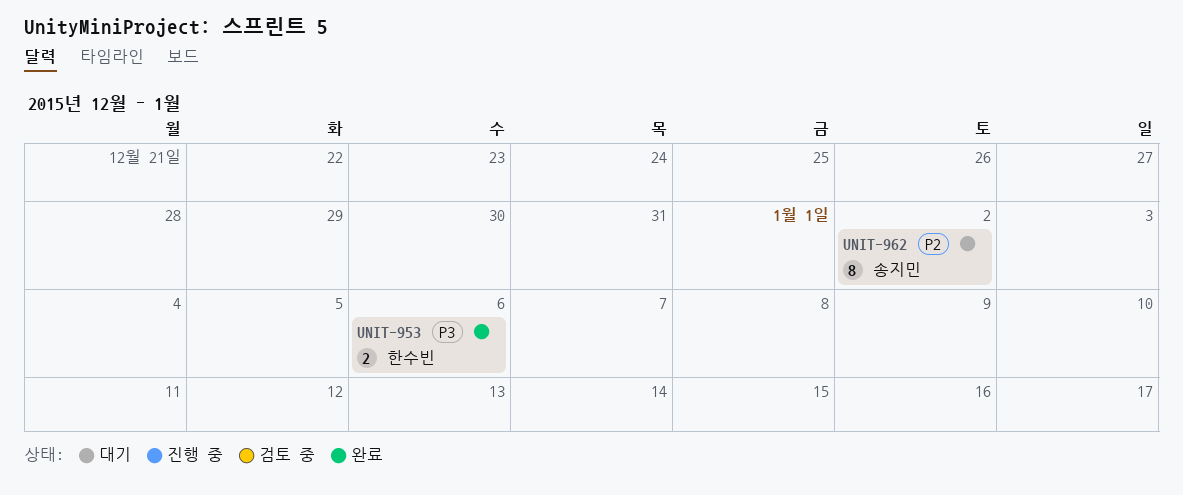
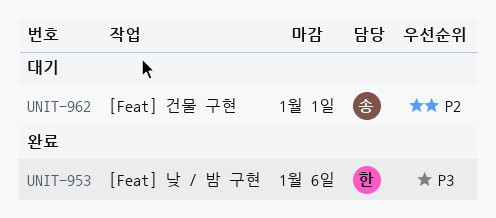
UNIT-962, due: Jan 2 -> Jan 1

